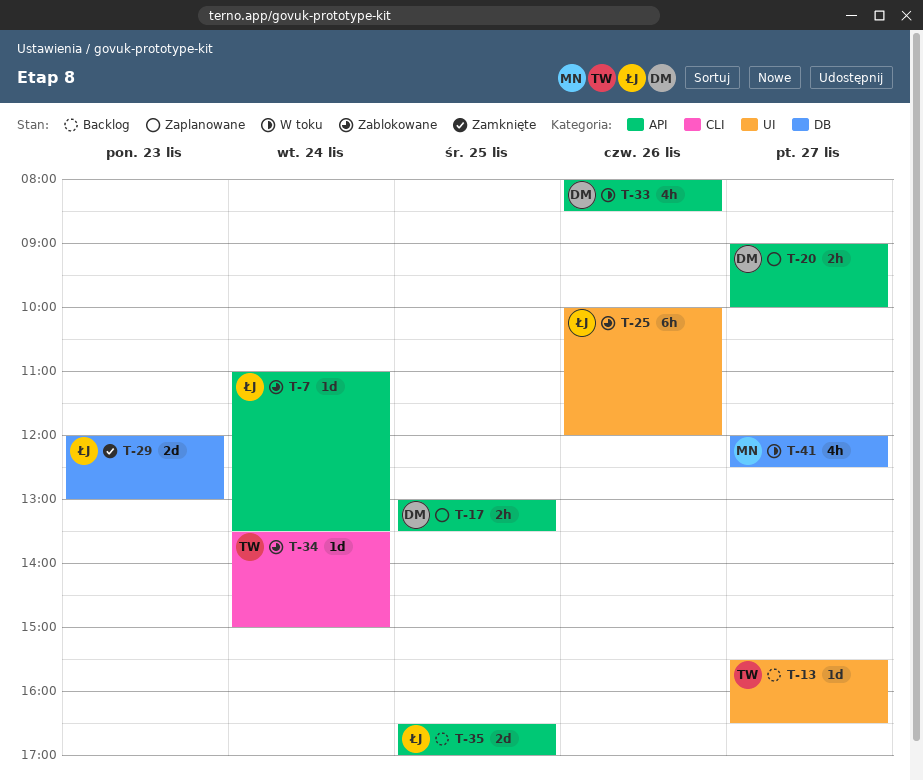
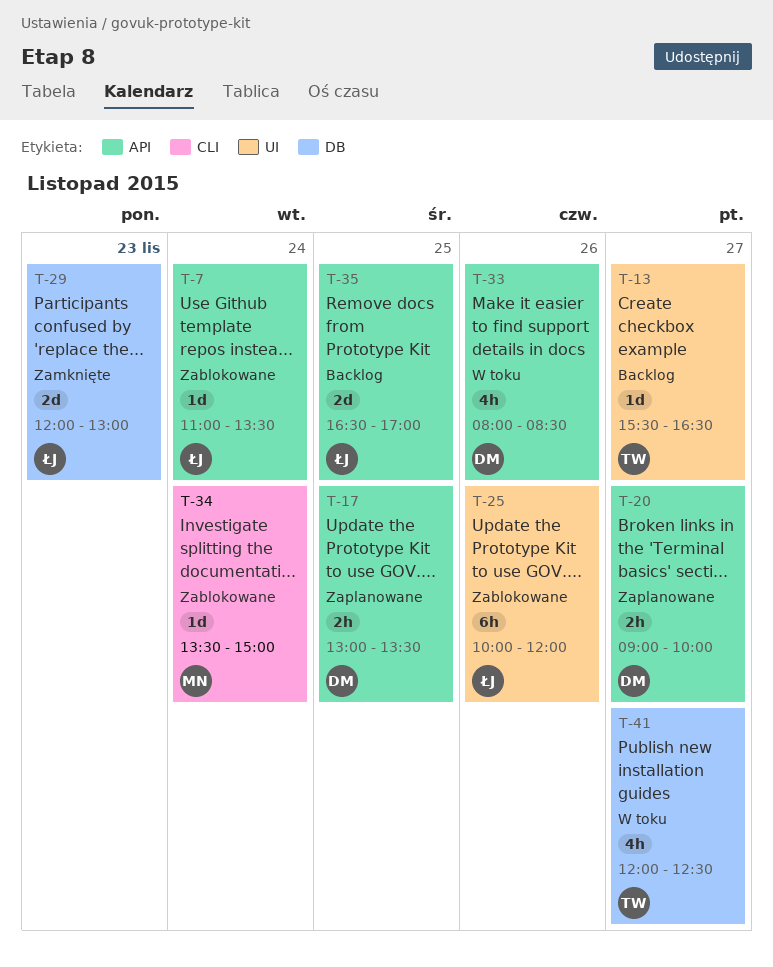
T-34, owner: TW -> MN
T-41, owner: MN -> TW

